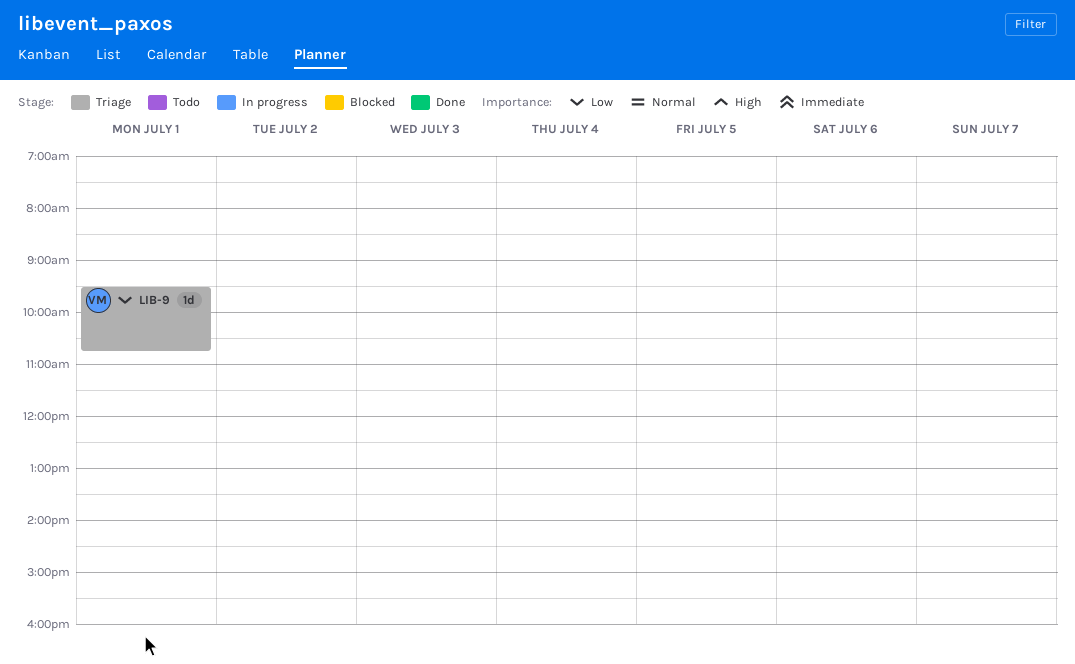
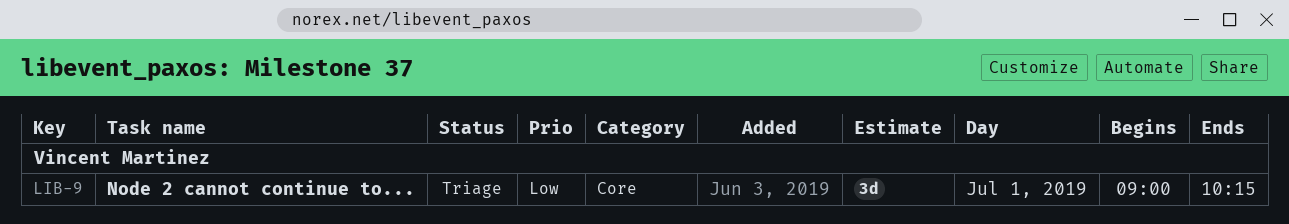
LIB-9, estimate: 1d -> 3d
LIB-9, begins: 09:30 -> 09:00
LIB-9, ends: 10:45 -> 10:15

